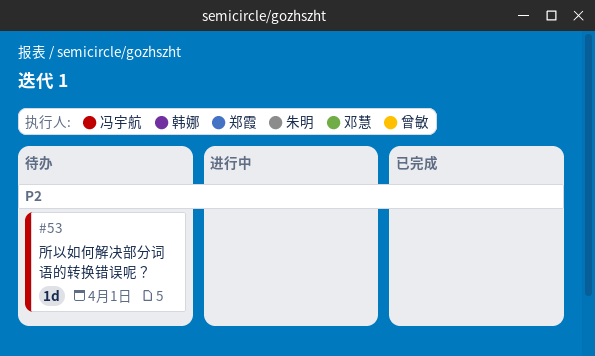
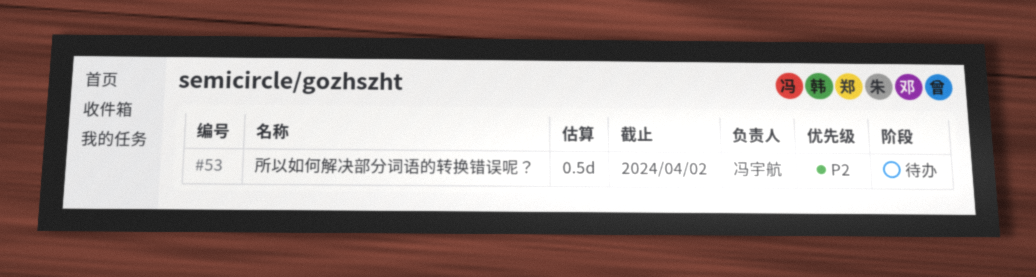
#53, estimate: 1d -> 0.5d
#53, due: Apr 1 -> Apr 2

